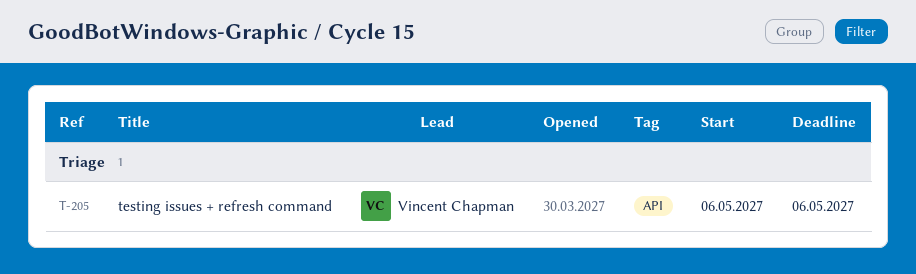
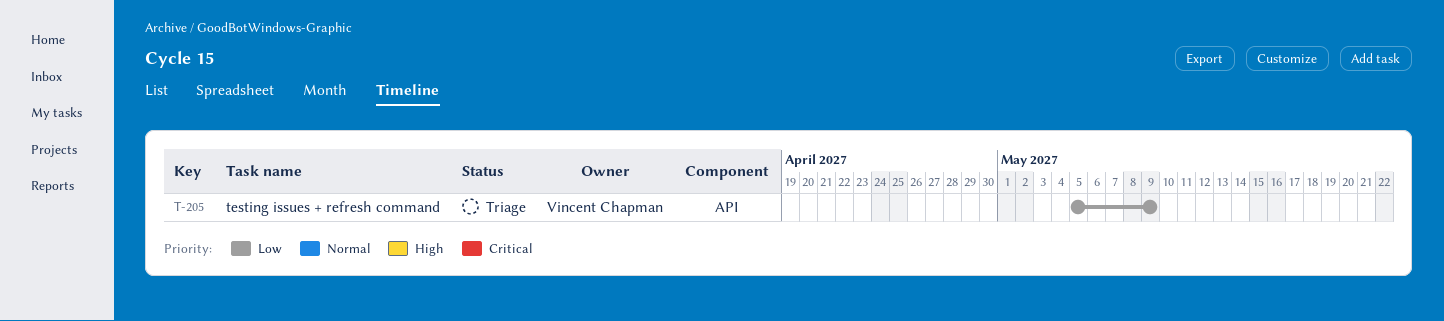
T-205, start: May 6 -> May 5
T-205, due: May 6 -> May 9

